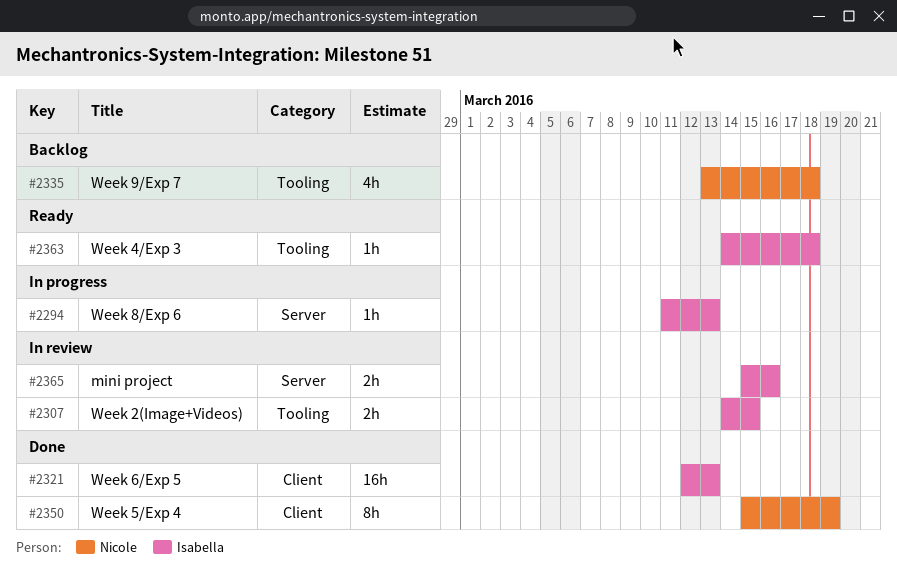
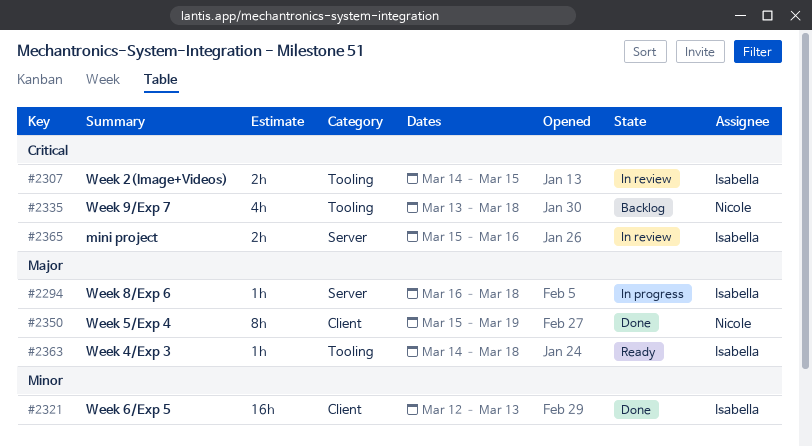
#2294, start: Mar 11 -> Mar 16
#2294, due: Mar 13 -> Mar 18

